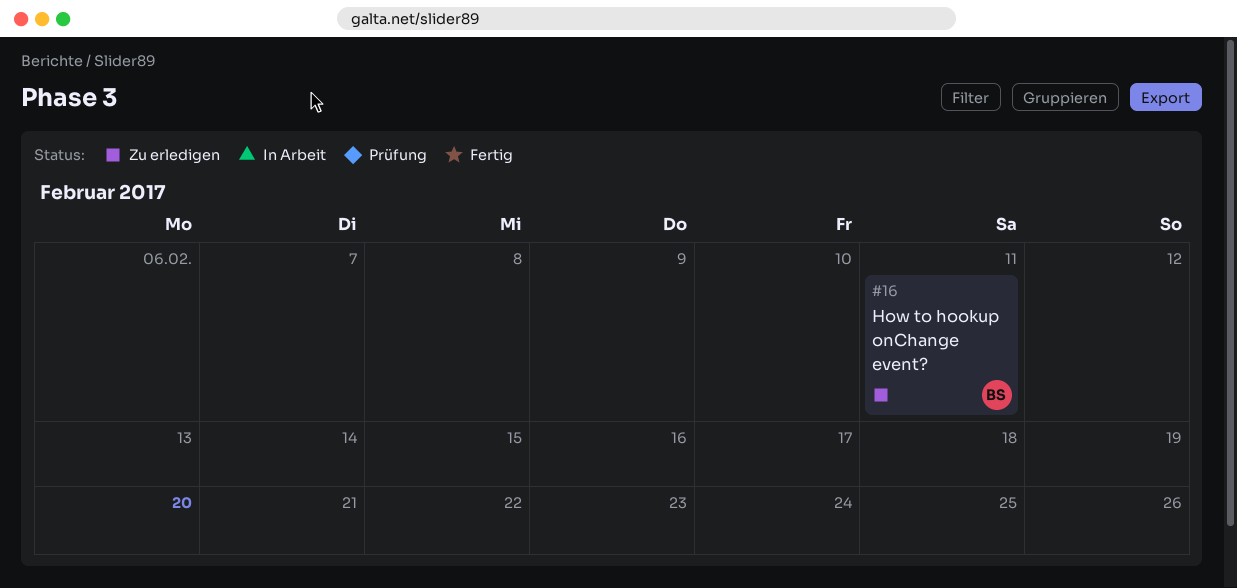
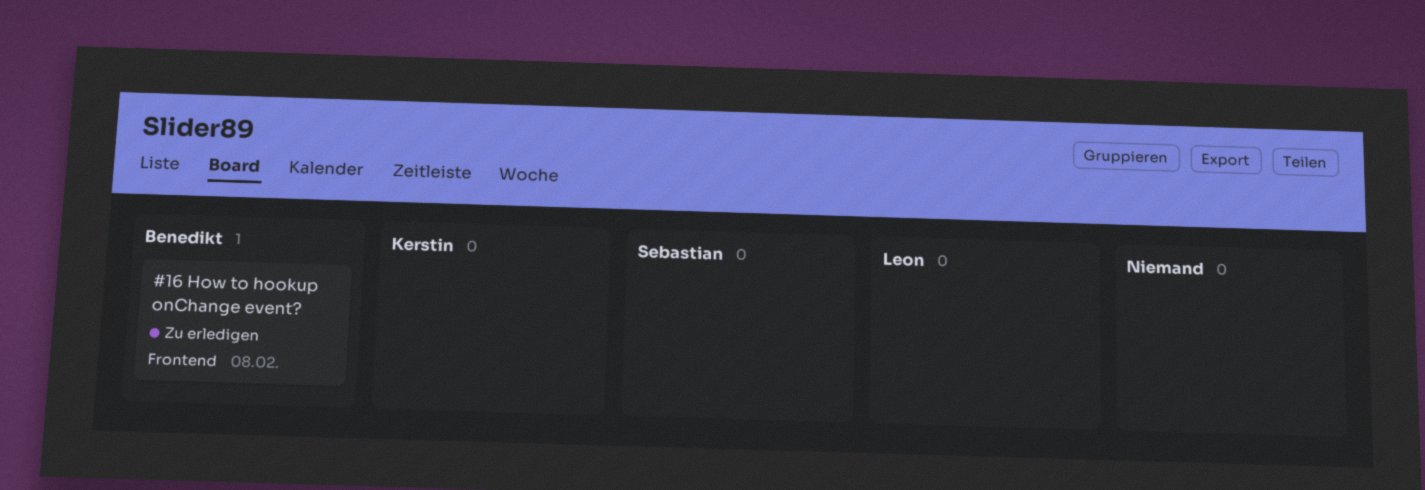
#16, due: Feb 11 -> Feb 8

